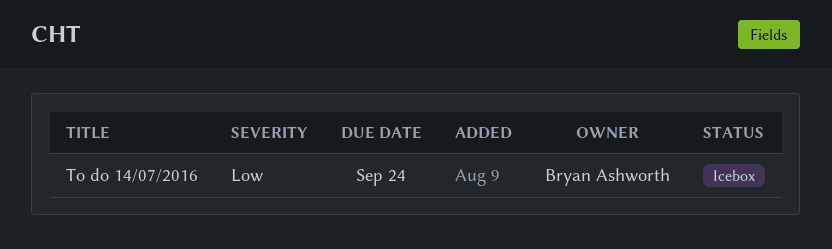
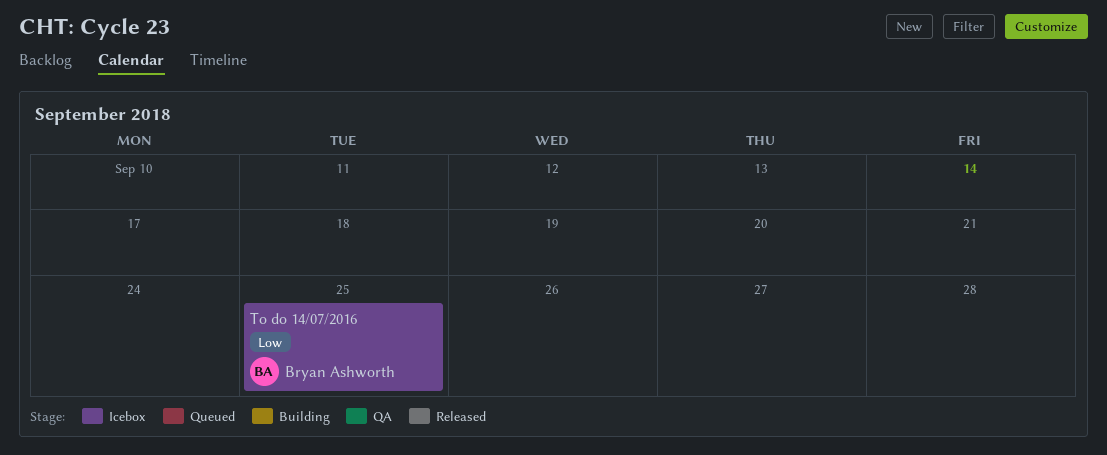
To do 14/07/2016, due: Sep 24 -> Sep 25

